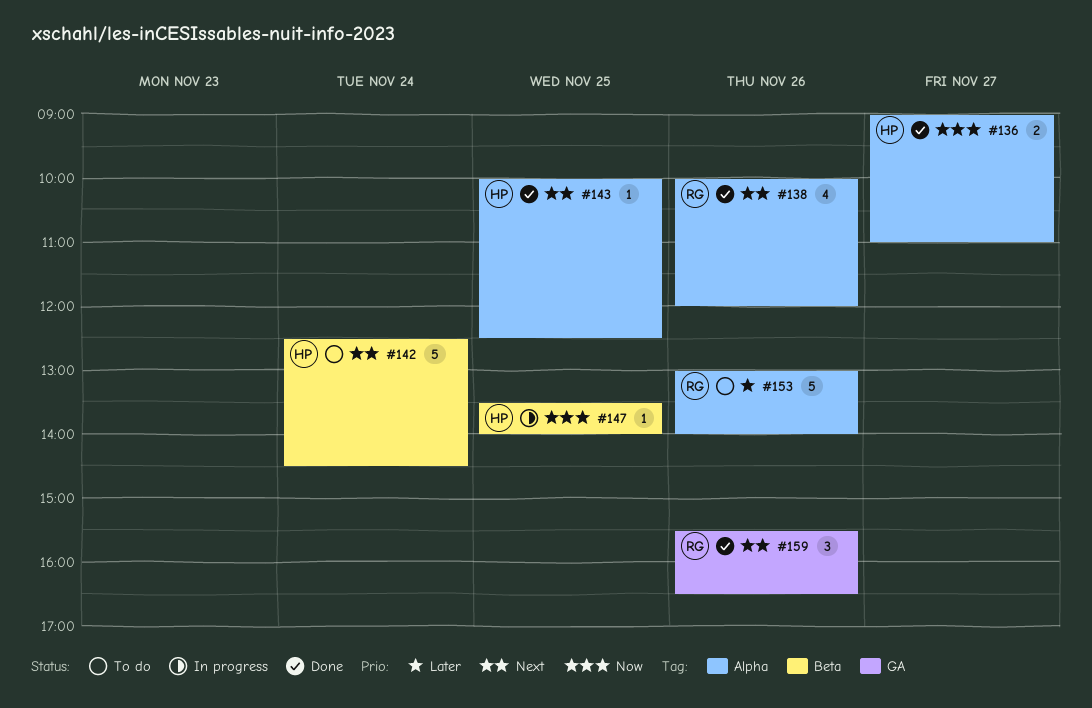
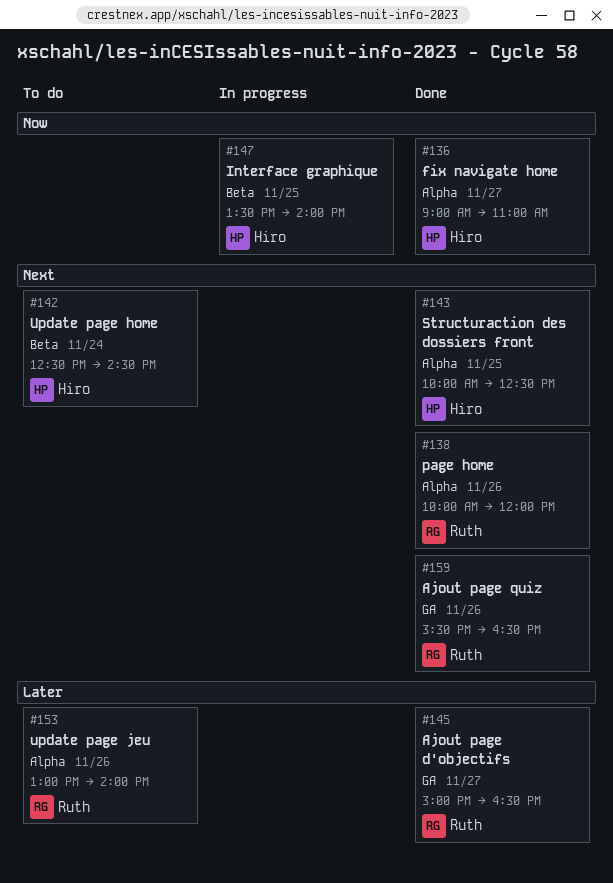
#145: none -> present

